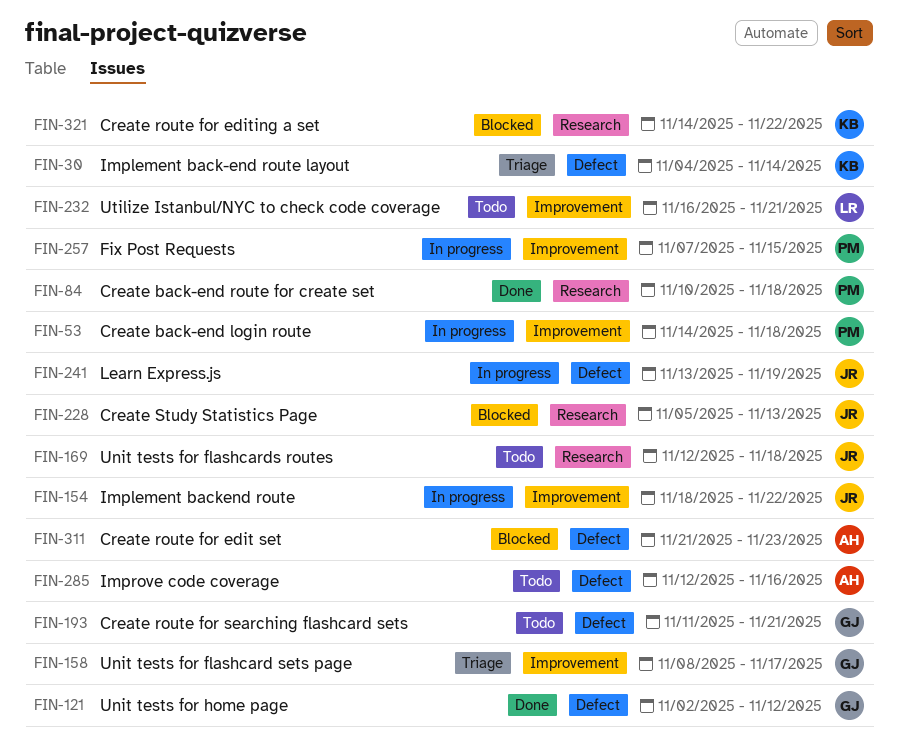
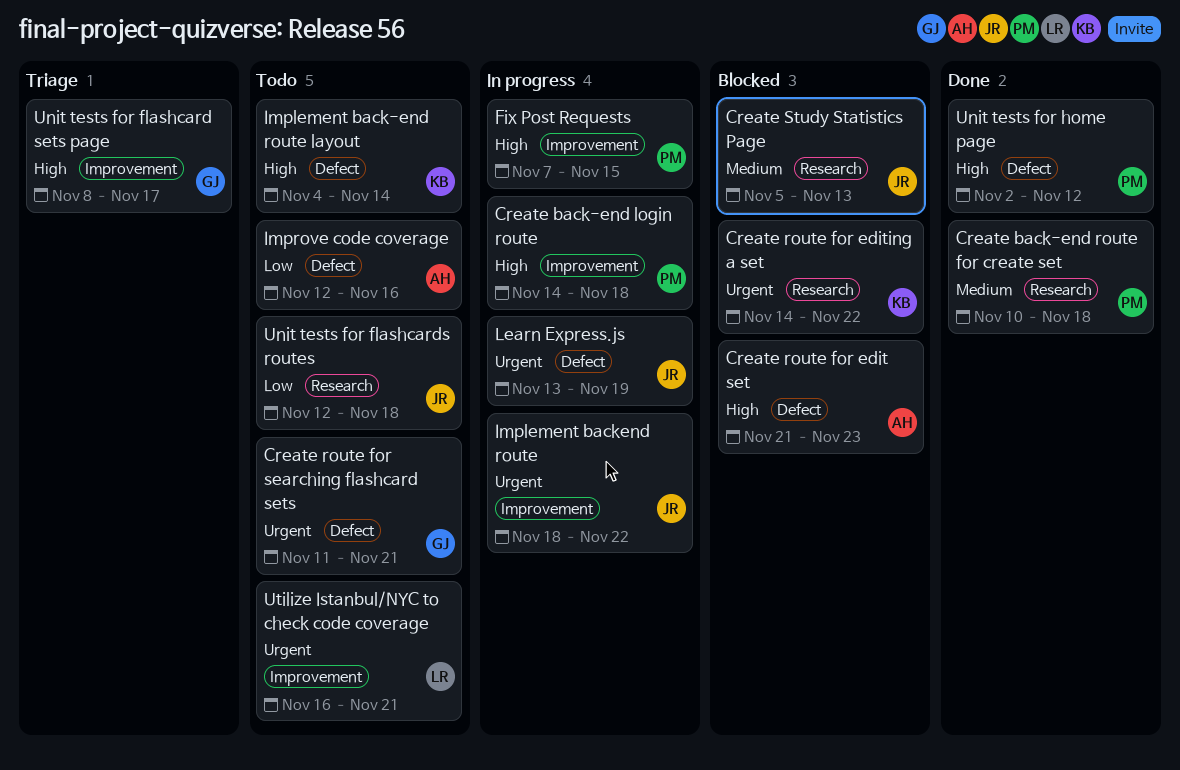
Implement back-end route layout, status: Triage -> Todo
Unit tests for home page, owner: GJ -> PM

